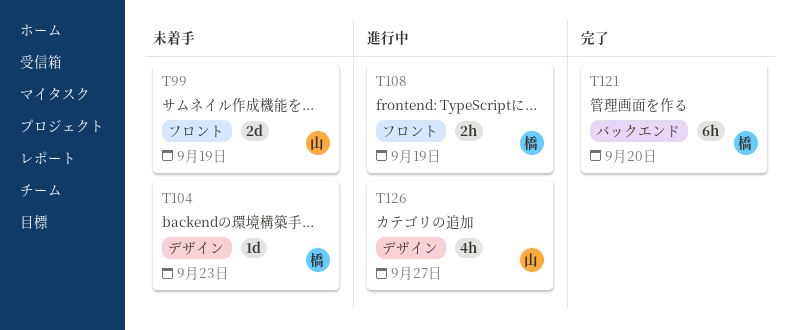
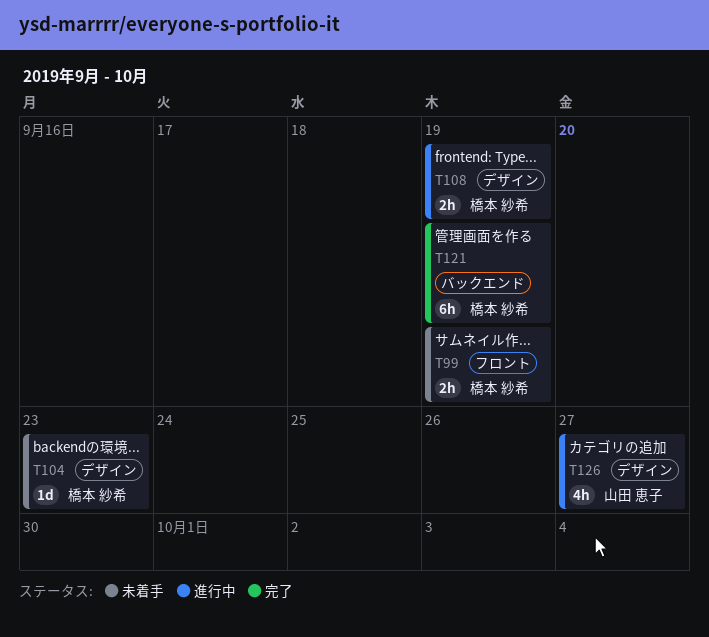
T99, owner: 山田 恵子 -> 橋本 紗希
T99, estimate: 2d -> 2h
T108, label: フロント -> デザイン
T121, due: Sep 20 -> Sep 19

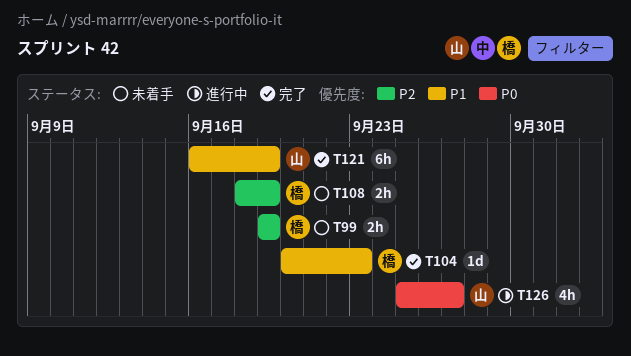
T104, status: 未着手 -> 完了
T108, status: 進行中 -> 未着手
T121, owner: 橋本 紗希 -> 山田 恵子

